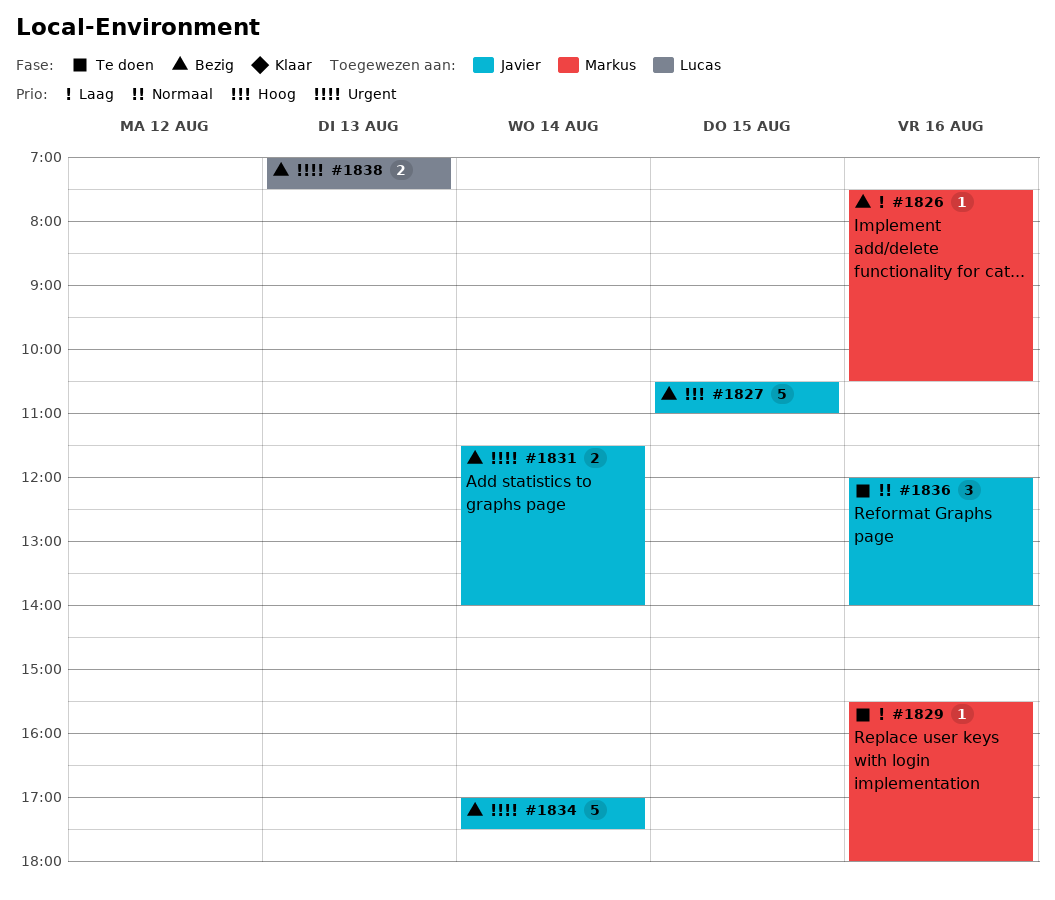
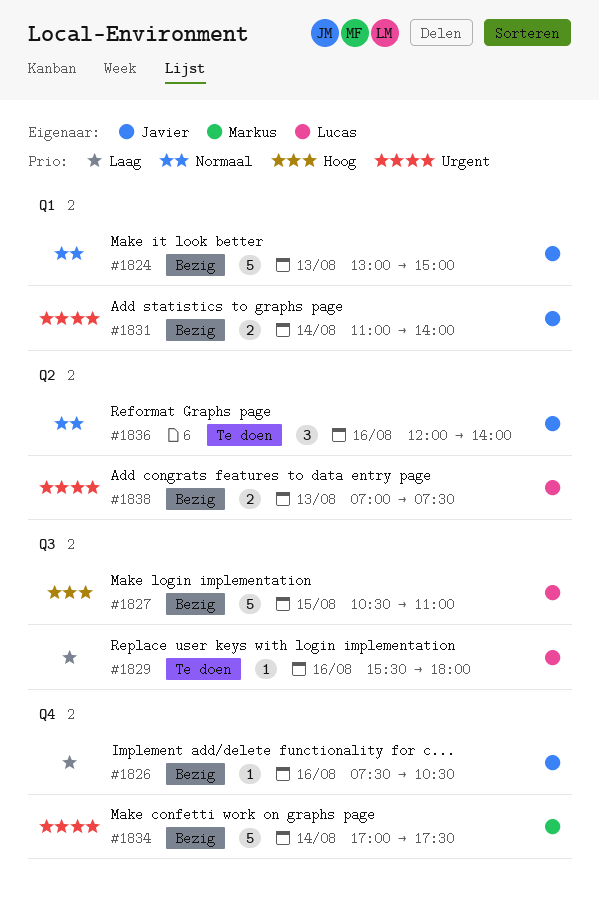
#1824: none -> present
#1826, owner: Markus -> Javier
#1827, owner: Javier -> Lucas
#1829, owner: Markus -> Lucas
#1831, begins: 11:30 -> 11:00
#1834, owner: Javier -> Markus

